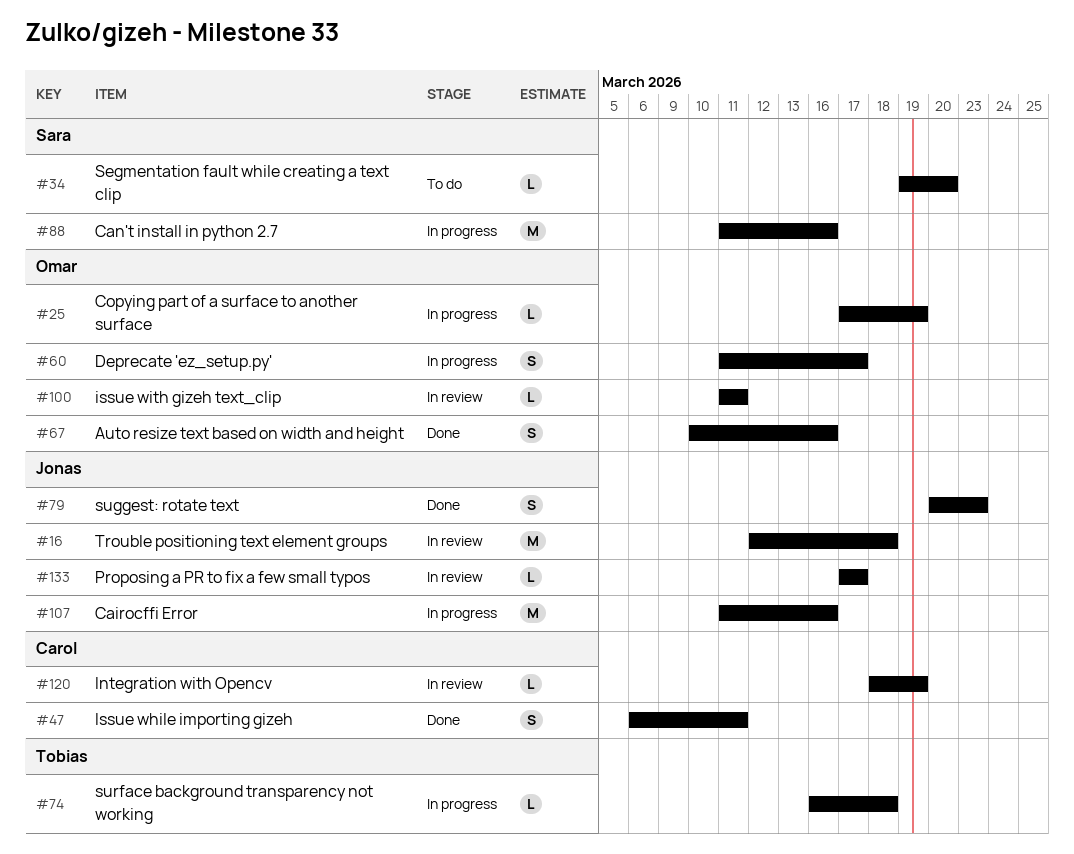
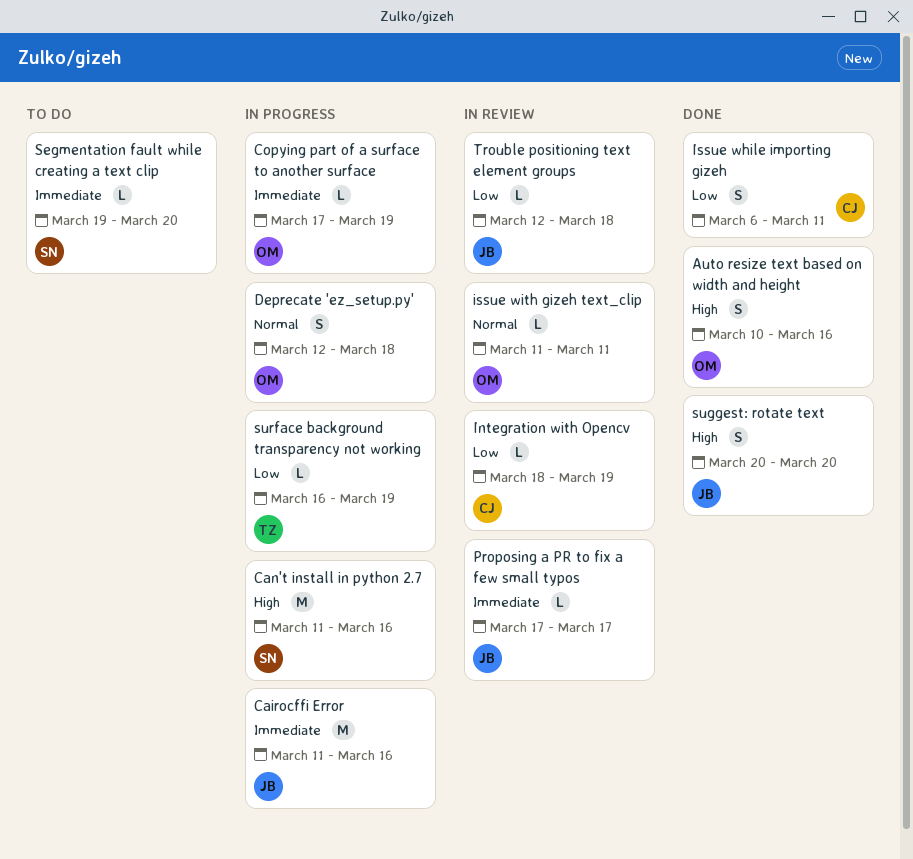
Deprecate 'ez_setup.py', start: Mar 11 -> Mar 12
Deprecate 'ez_setup.py', due: Mar 17 -> Mar 18
suggest: rotate text, due: Mar 23 -> Mar 20
surface background transparency not working, due: Mar 18 -> Mar 19
Trouble positioning text element groups, estimate: M -> L

